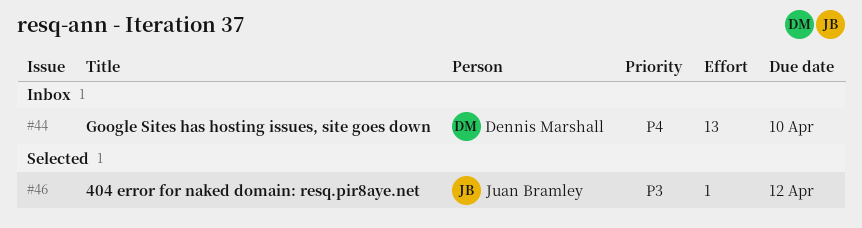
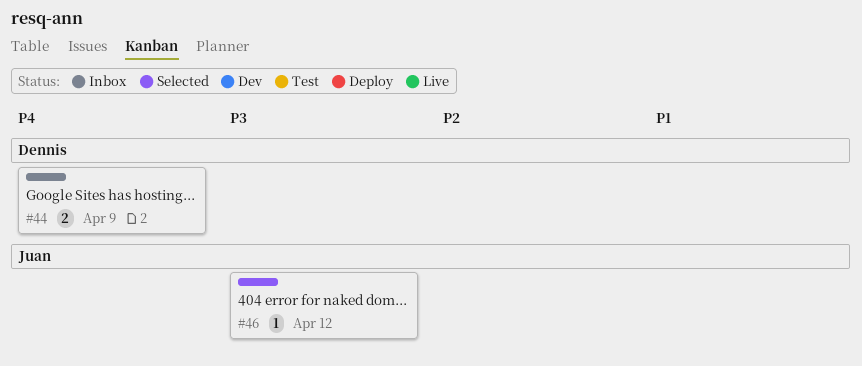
#44, estimate: 13 -> 2
#44, due: Apr 10 -> Apr 9

